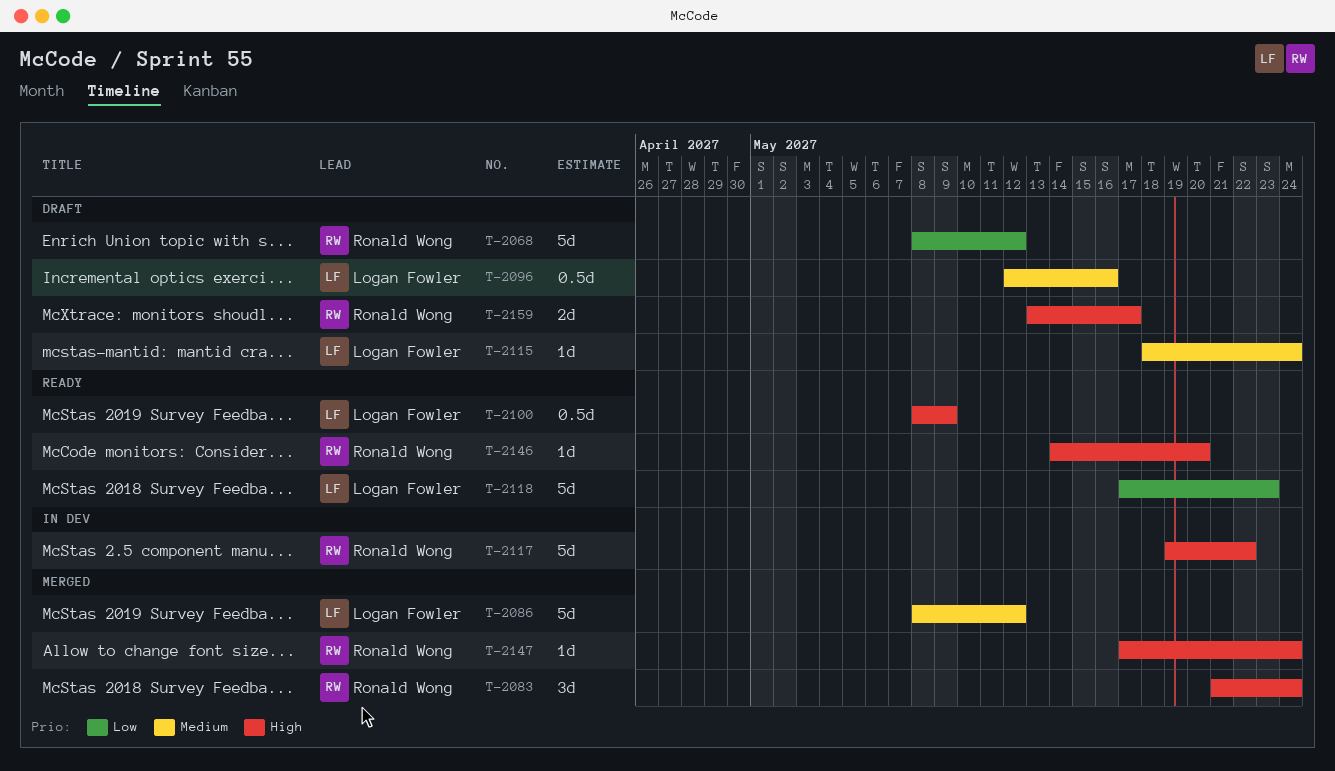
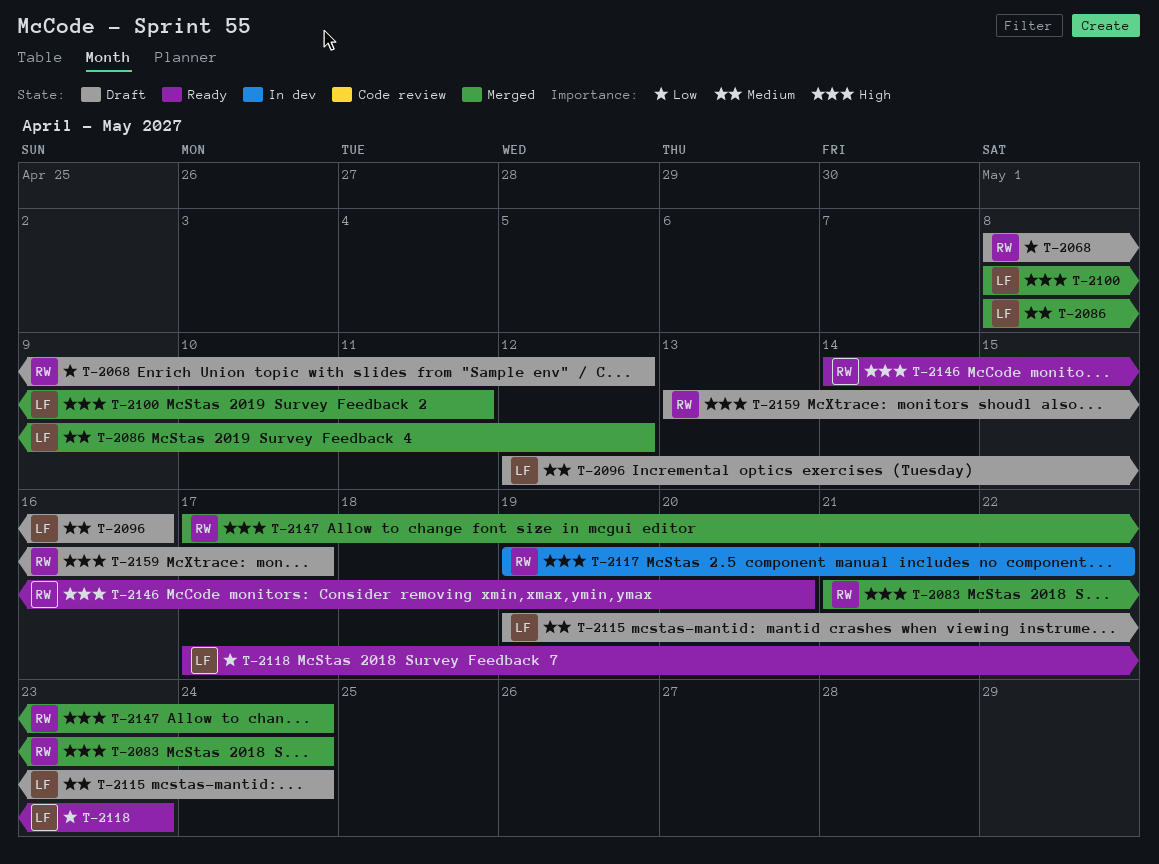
T-2100, status: Ready -> Merged
T-2100, due: May 9 -> May 11
T-2115, start: May 18 -> May 19

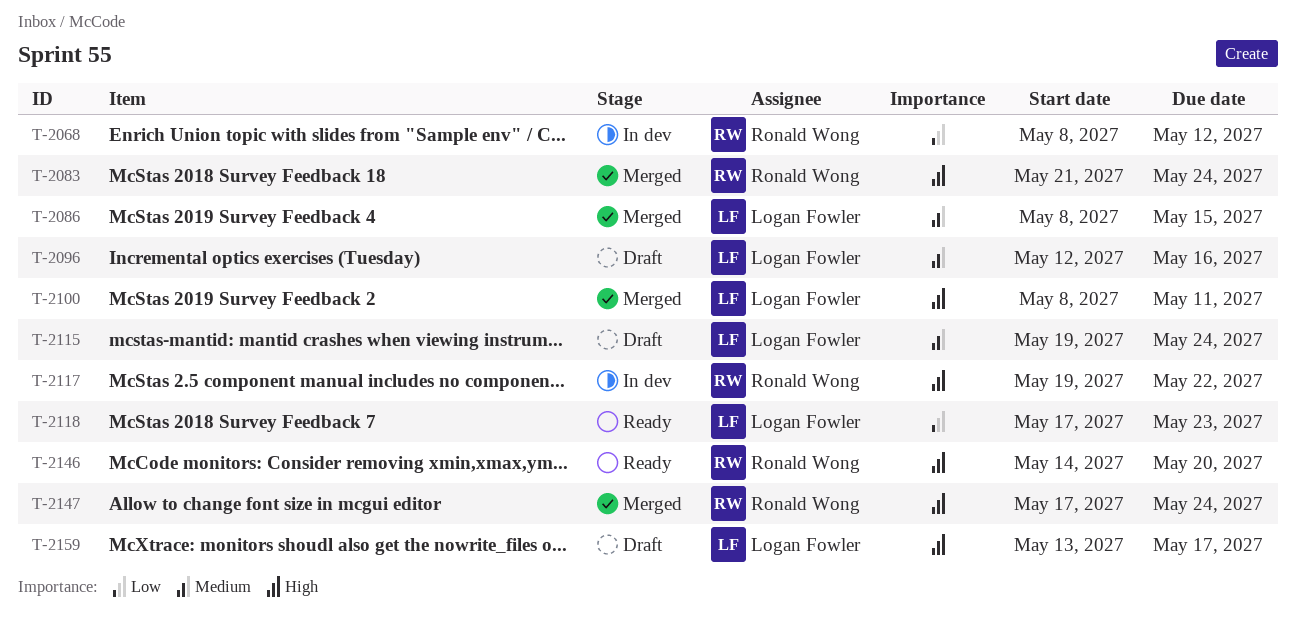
T-2068, status: Draft -> In dev
T-2086, due: May 12 -> May 15
T-2159, owner: Ronald Wong -> Logan Fowler

